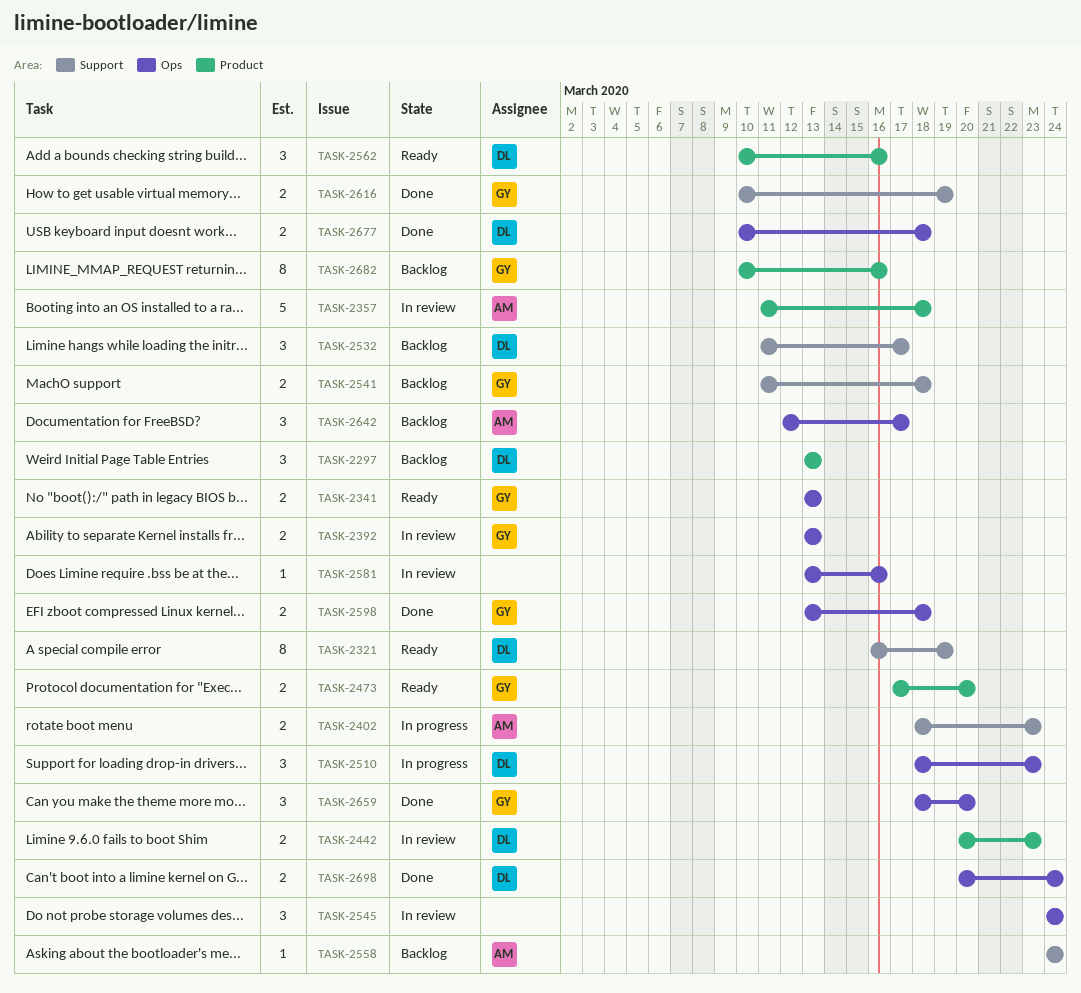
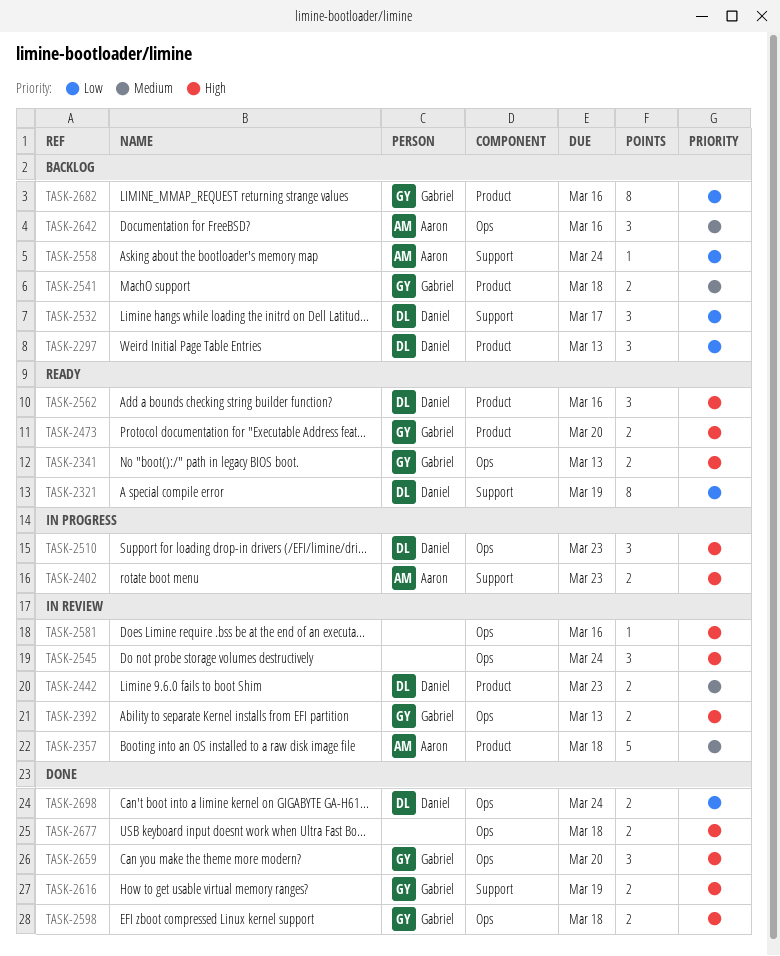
TASK-2541, label: Support -> Product
TASK-2642, due: Mar 17 -> Mar 16
TASK-2677, owner: Daniel -> none

